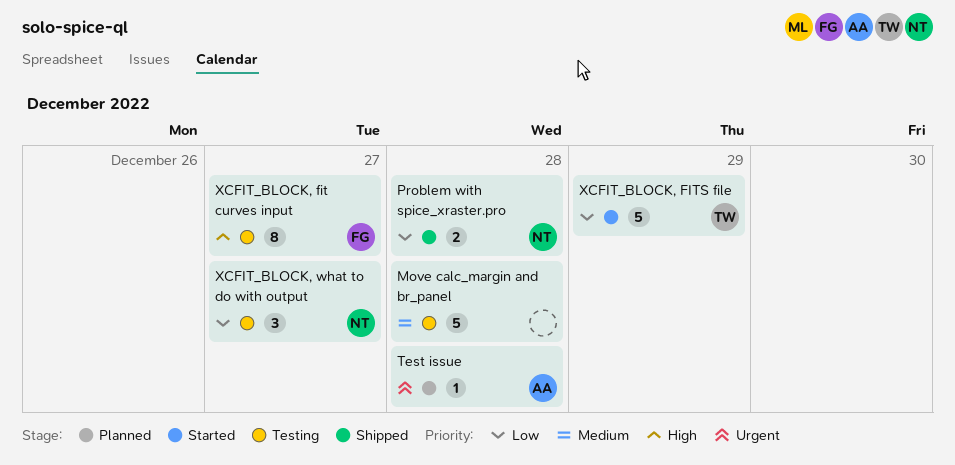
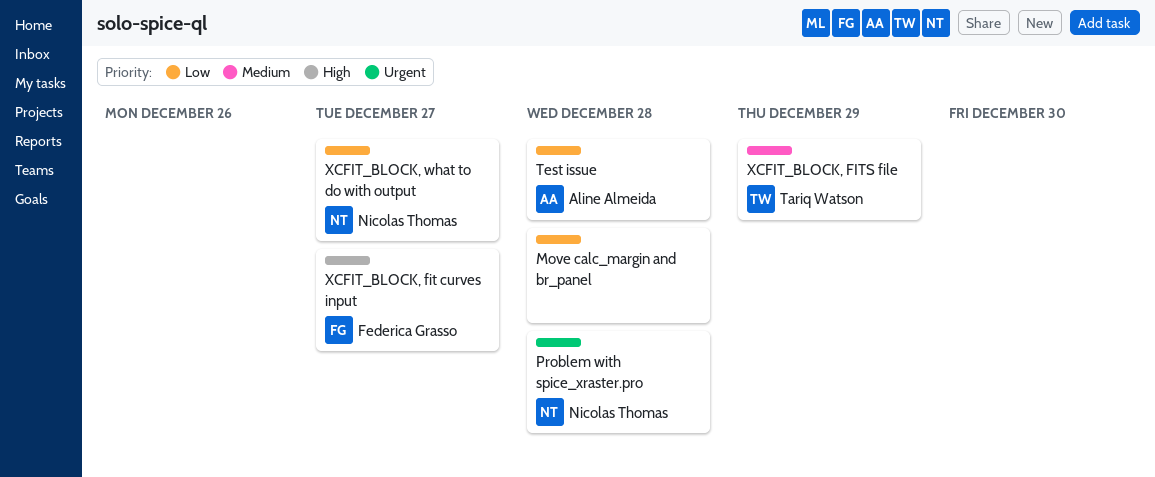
Move calc_margin and br_panel, priority: Medium -> Low
Problem with spice_xraster.pro, priority: Low -> Urgent
Test issue, priority: Urgent -> Low
XCFIT_BLOCK, FITS file, priority: Low -> Medium

